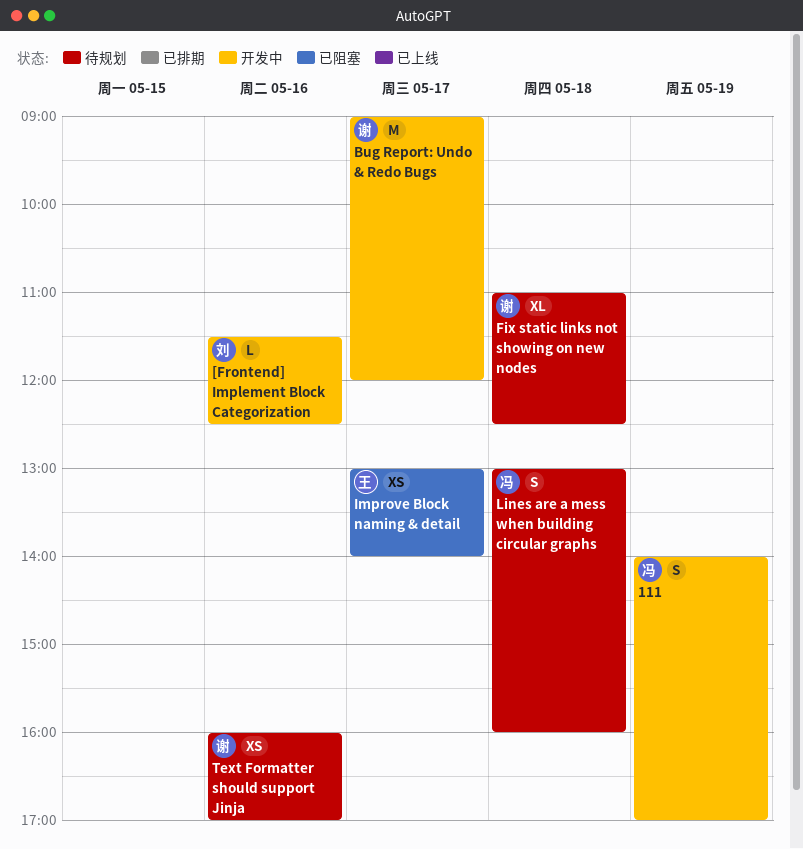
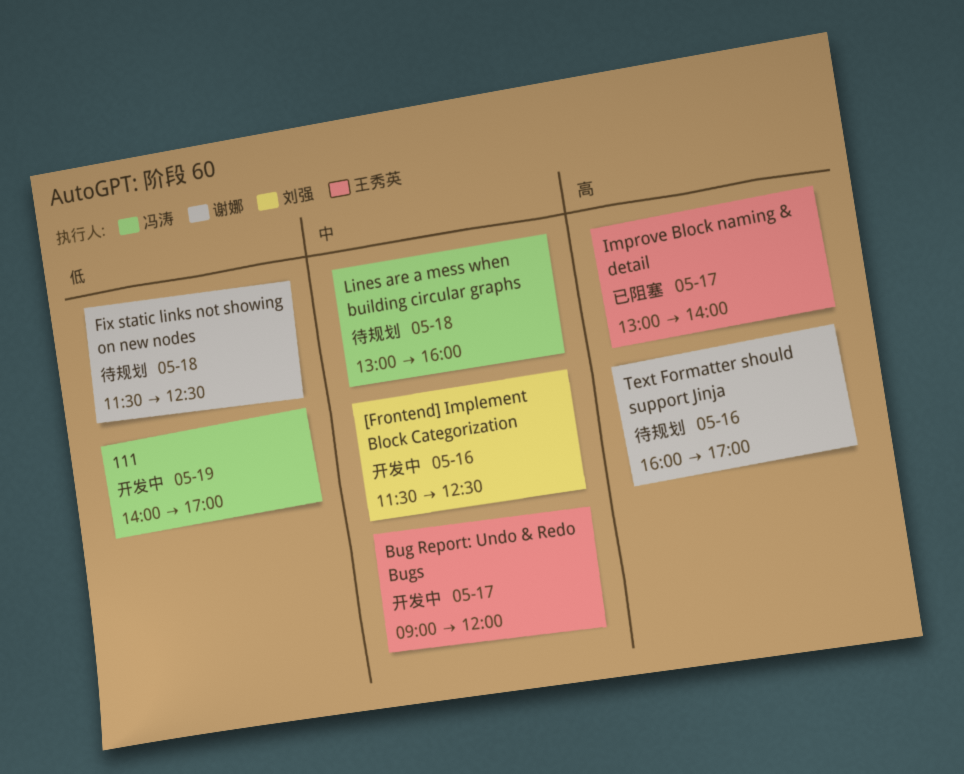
Bug Report: Undo & Redo Bugs, owner: 谢娜 -> 王秀英
Fix static links not showing on new nodes, begins: 11:00 -> 11:30

